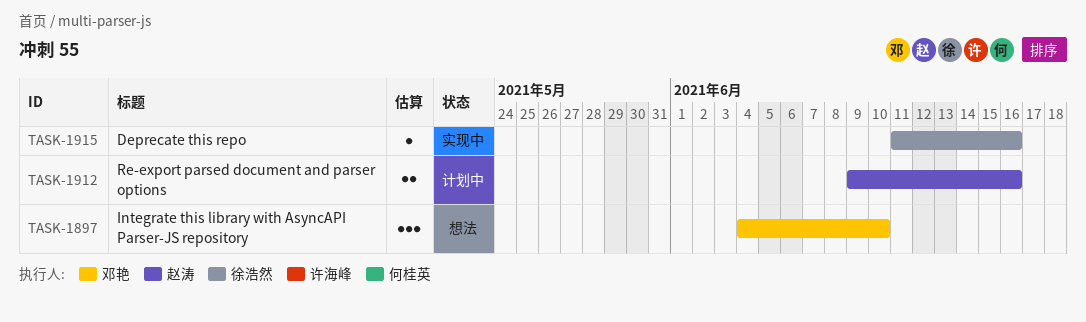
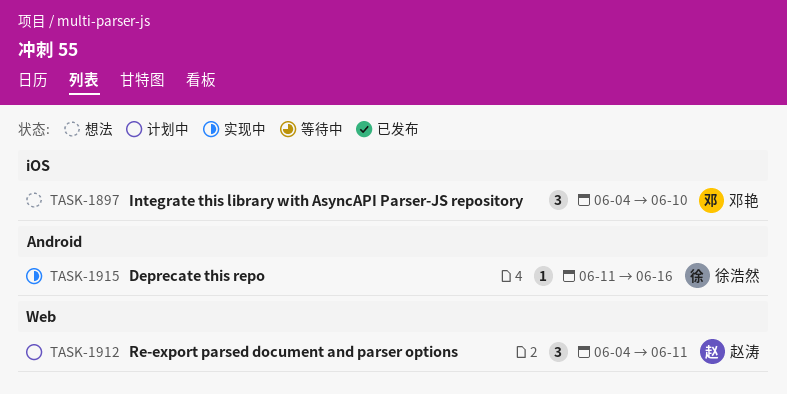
TASK-1912, estimate: 2 -> 3
TASK-1912, start: Jun 9 -> Jun 4
TASK-1912, due: Jun 16 -> Jun 11

